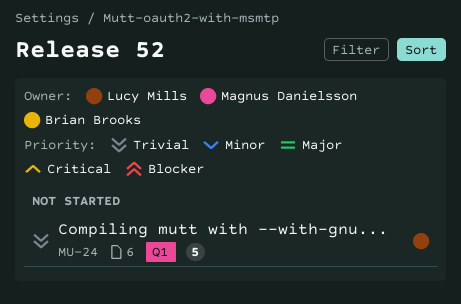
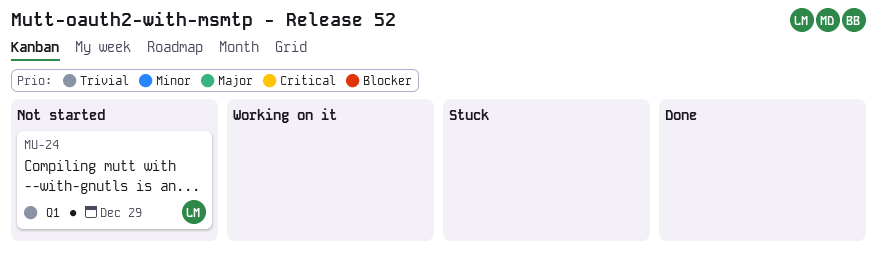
MU-24, estimate: 5 -> 1

